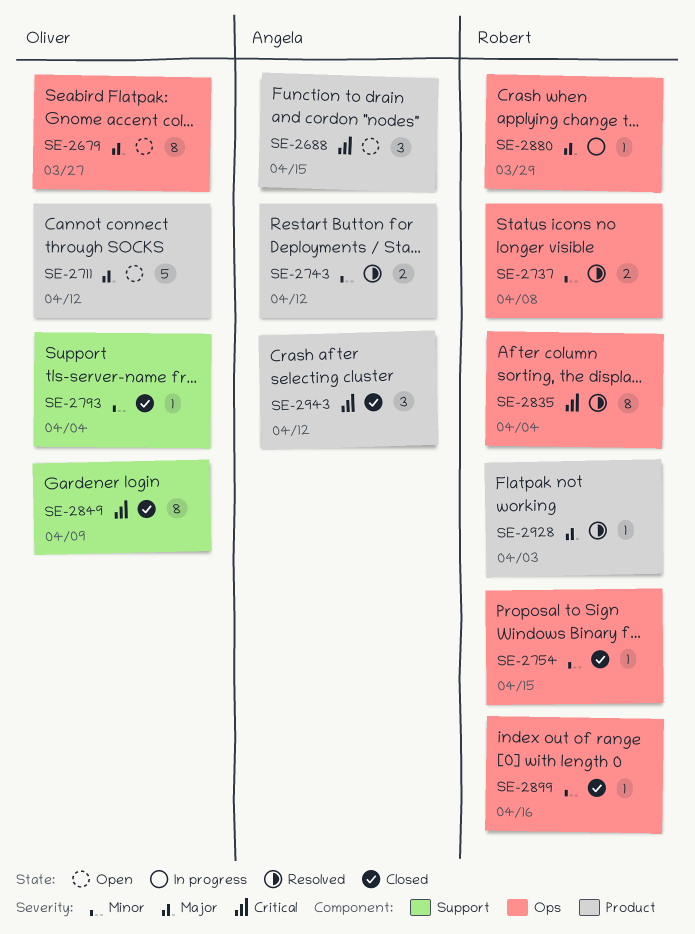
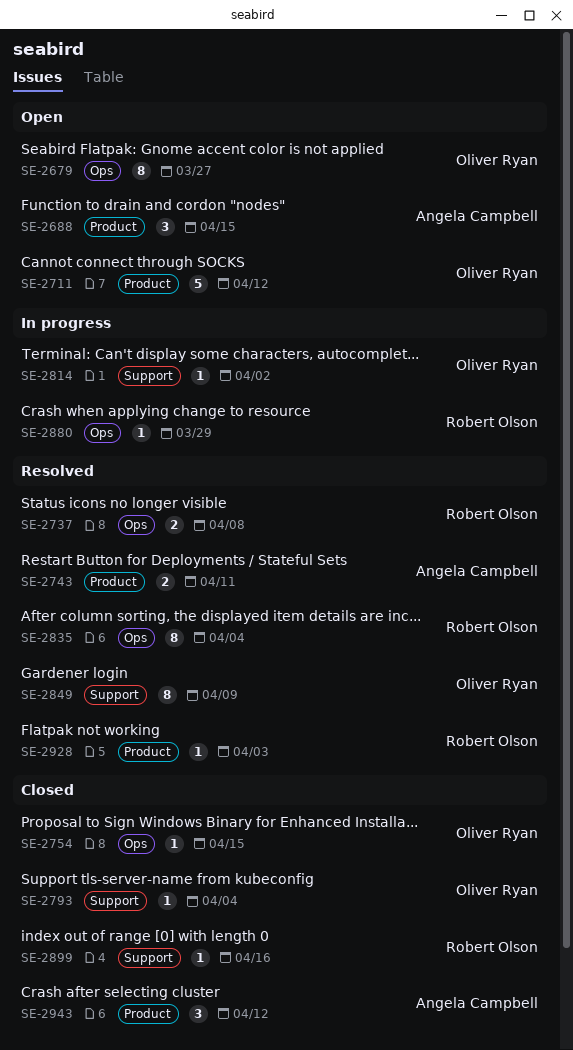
SE-2743, due: Apr 12 -> Apr 11
SE-2754, owner: Robert Olson -> Oliver Ryan
SE-2814: none -> present
SE-2849, status: Closed -> Resolved
SE-2899, label: Ops -> Support

